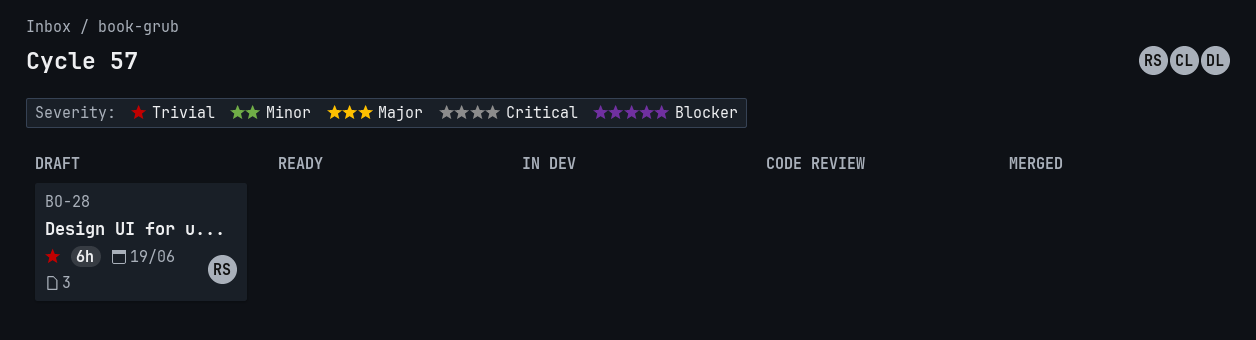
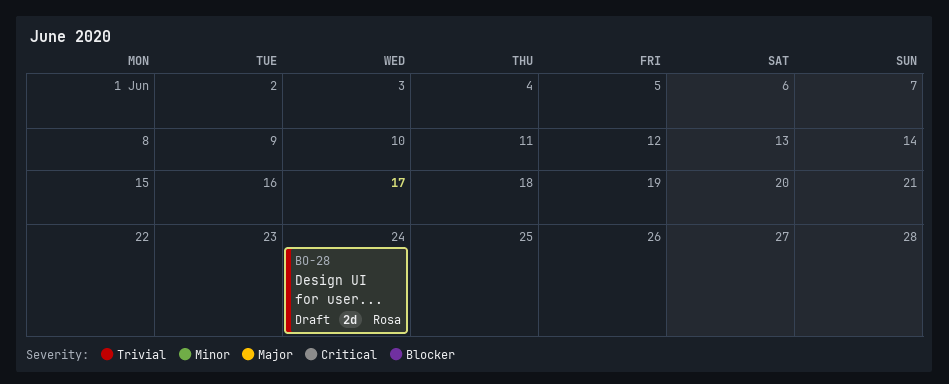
BO-28, estimate: 6h -> 2d
BO-28, due: Jun 19 -> Jun 24

